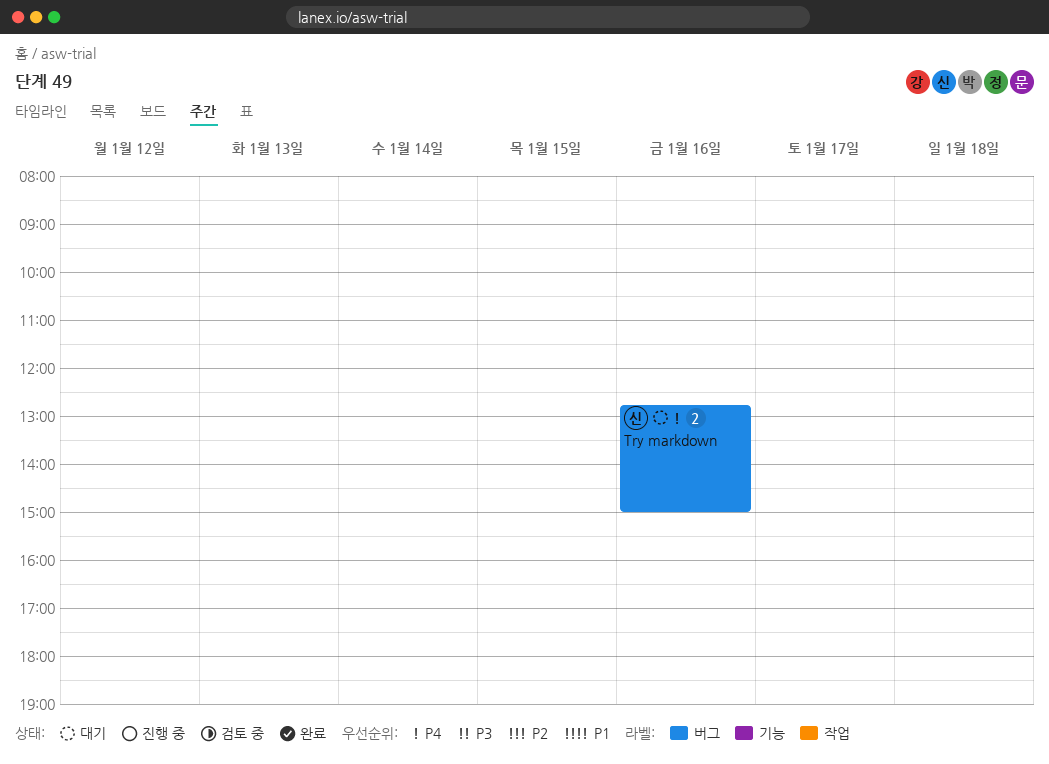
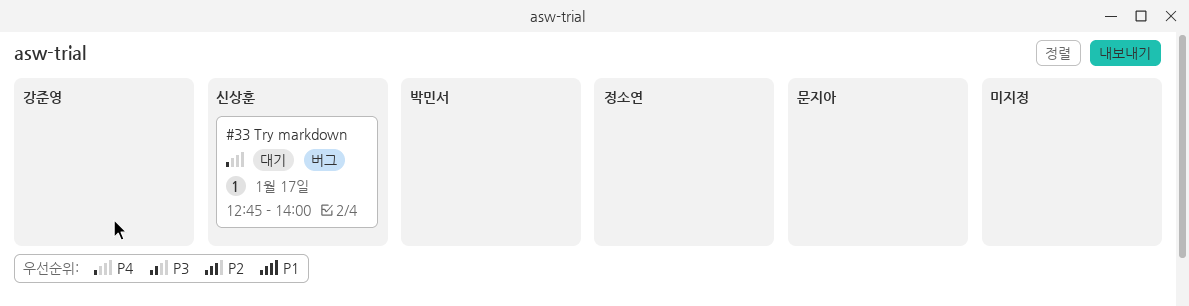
Try markdown, estimate: 2 -> 1
Try markdown, day: Jan 16 -> Jan 17
Try markdown, ends: 15:00 -> 14:00

